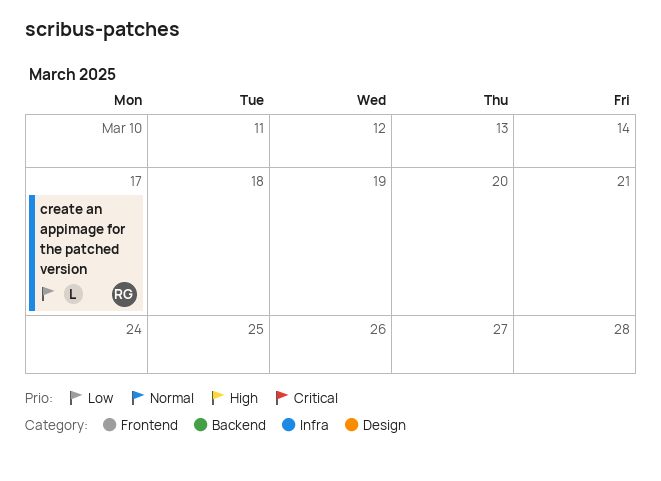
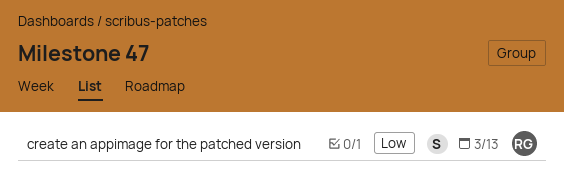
create an appimage for the patched version, estimate: L -> S
create an appimage for the patched version, due: Mar 17 -> Mar 13

